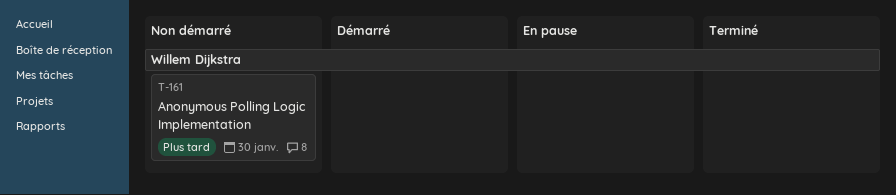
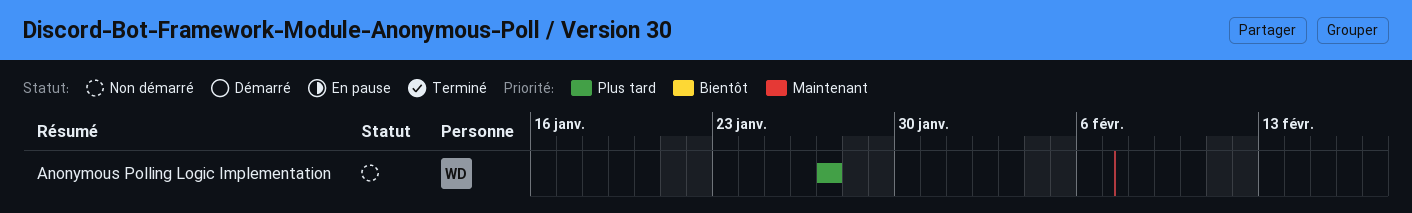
Anonymous Polling Logic Implementation, due: Jan 30 -> Jan 27

